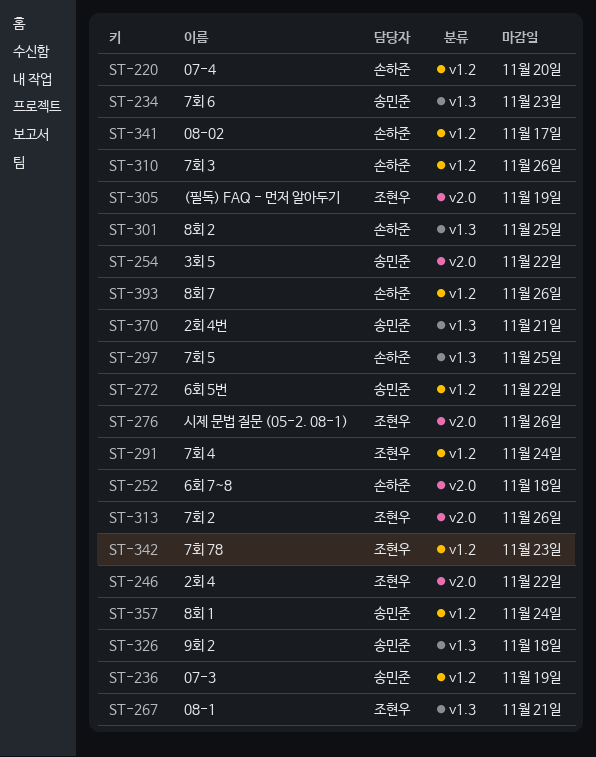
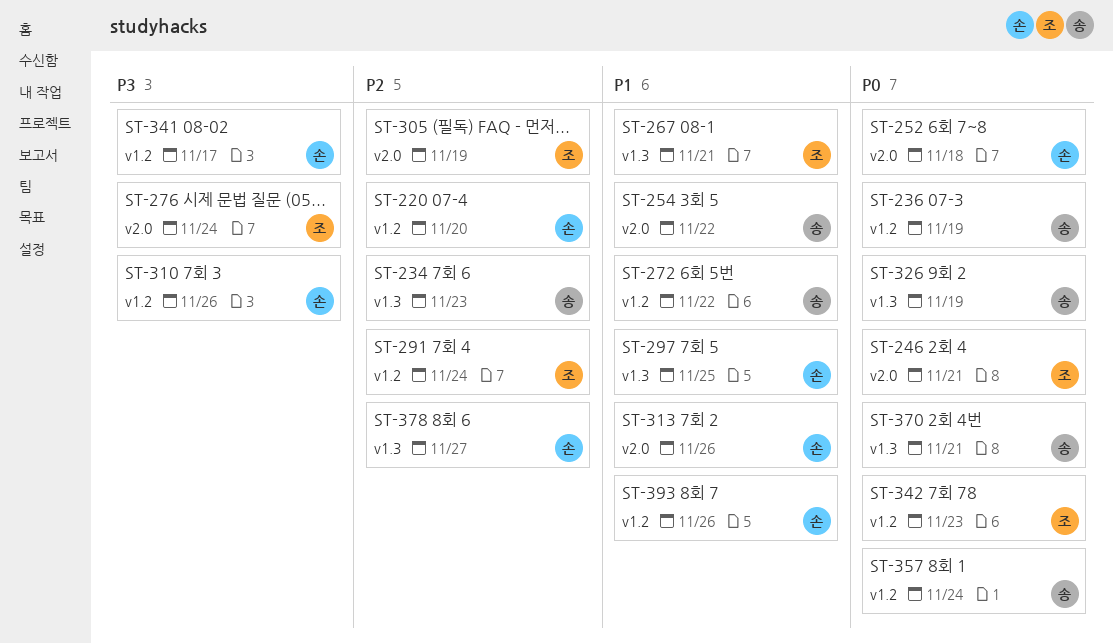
ST-246, due: Nov 22 -> Nov 21
ST-276, due: Nov 26 -> Nov 24
ST-301: present -> none
ST-313, owner: 조현우 -> 손하준
ST-326, due: Nov 18 -> Nov 19
ST-378: none -> present

